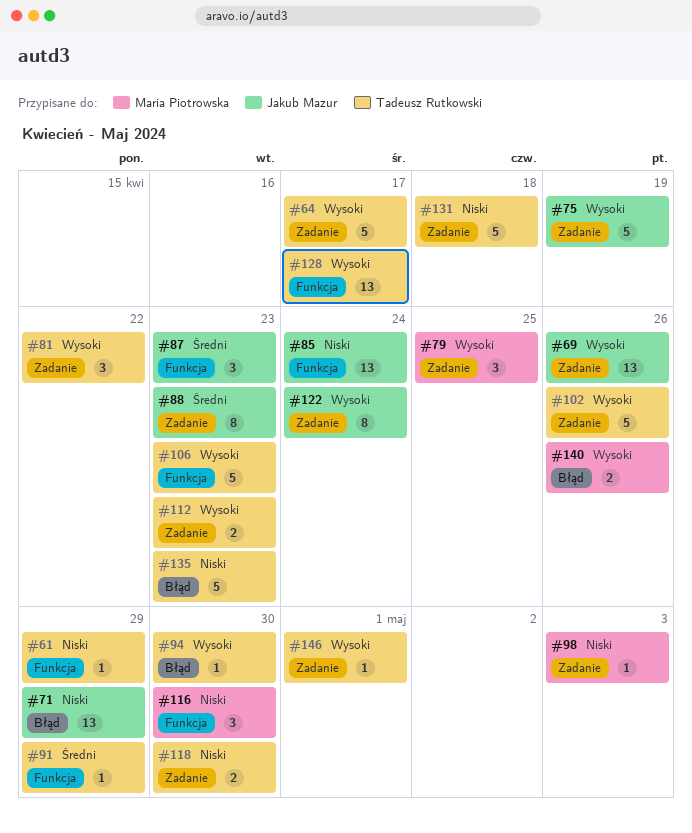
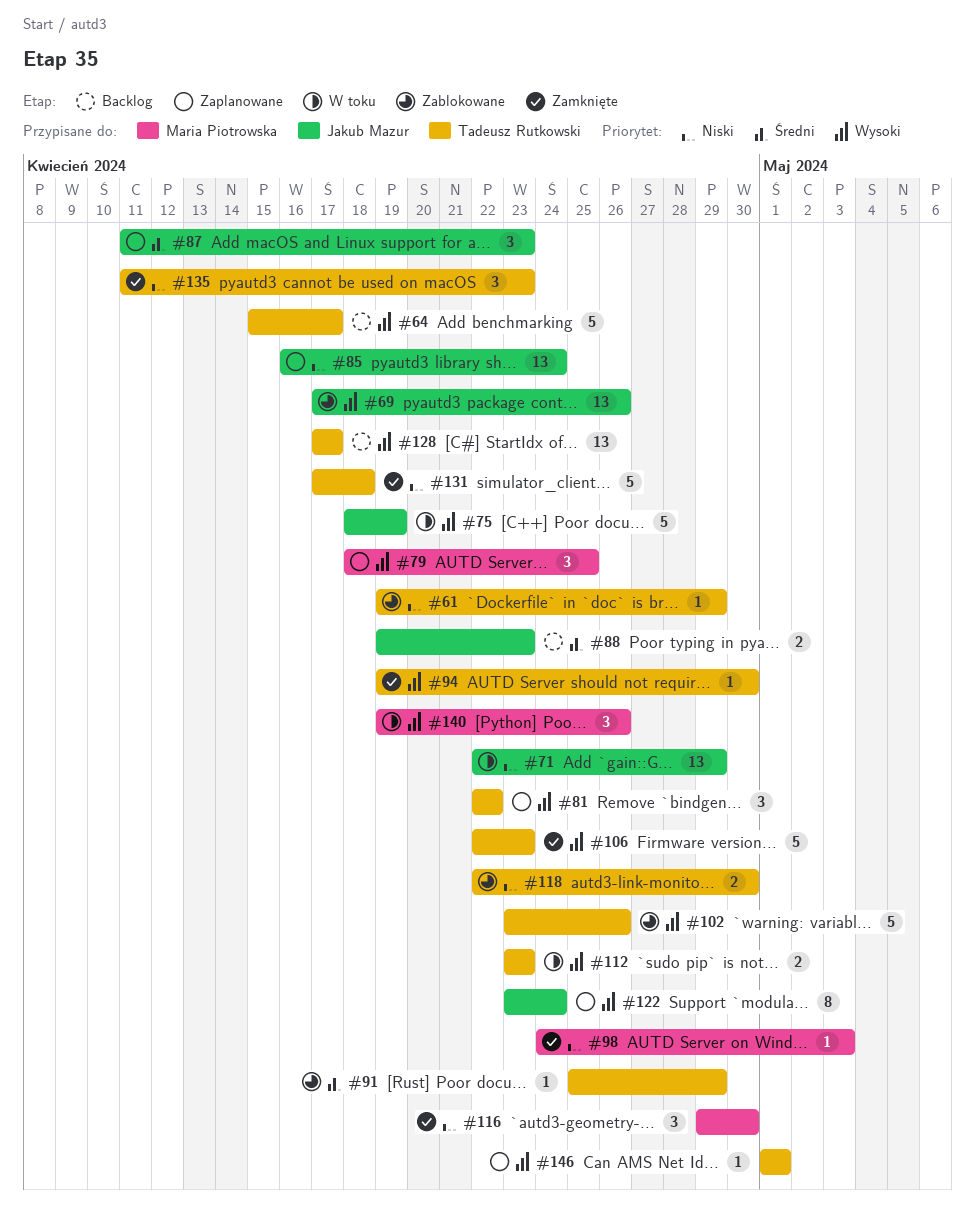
#88, estimate: 8 -> 2
#135, estimate: 5 -> 3
#140, estimate: 2 -> 3

